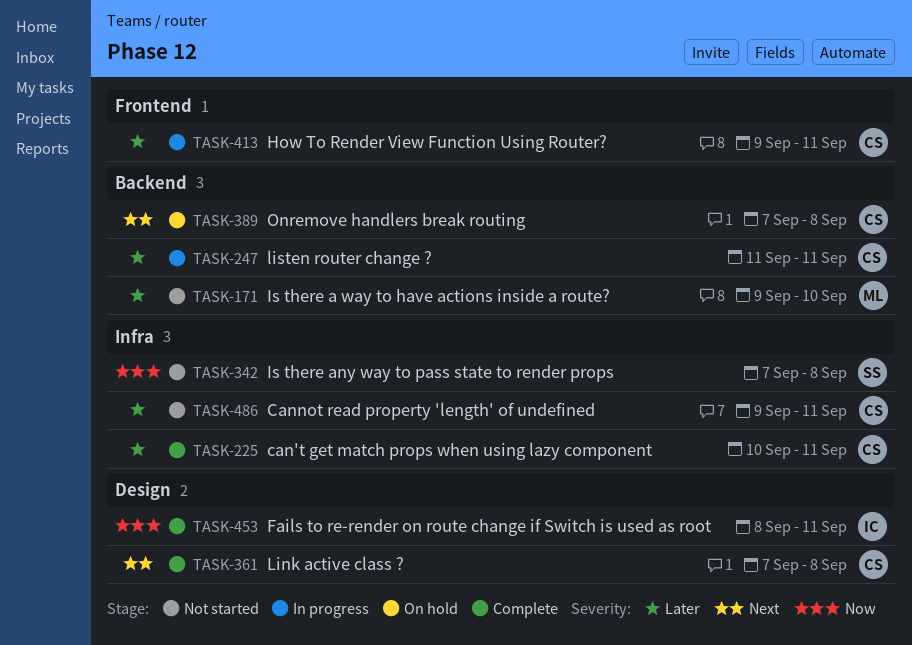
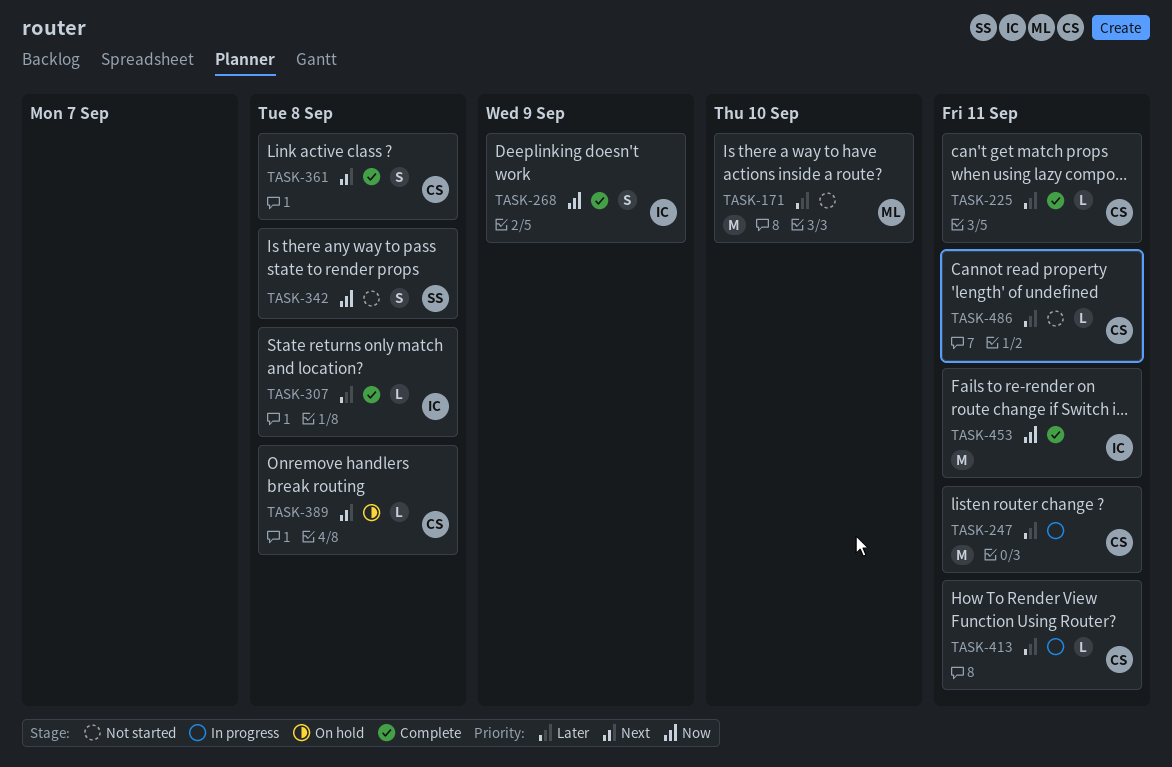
TASK-268: none -> present
TASK-307: none -> present

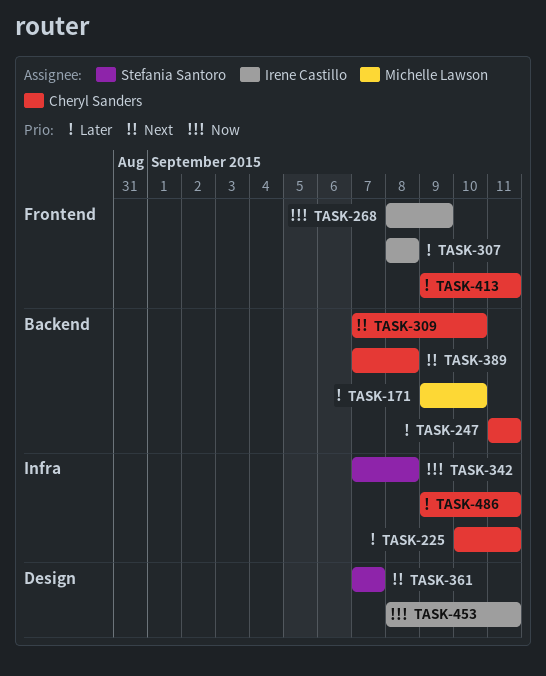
TASK-309: none -> present
TASK-361, owner: Cheryl Sanders -> Stefania Santoro
TASK-361, due: Sep 8 -> Sep 7

